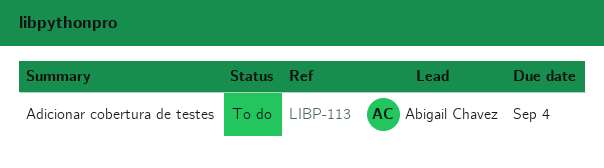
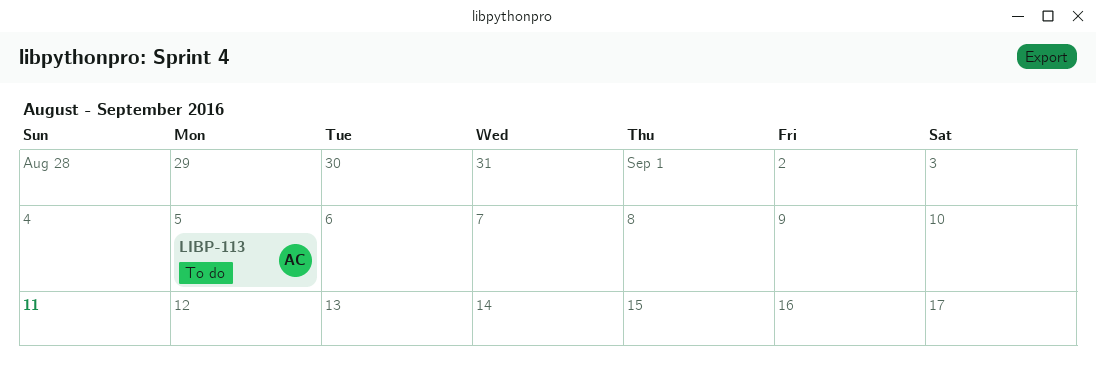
LIBP-113, due: Sep 4 -> Sep 5

